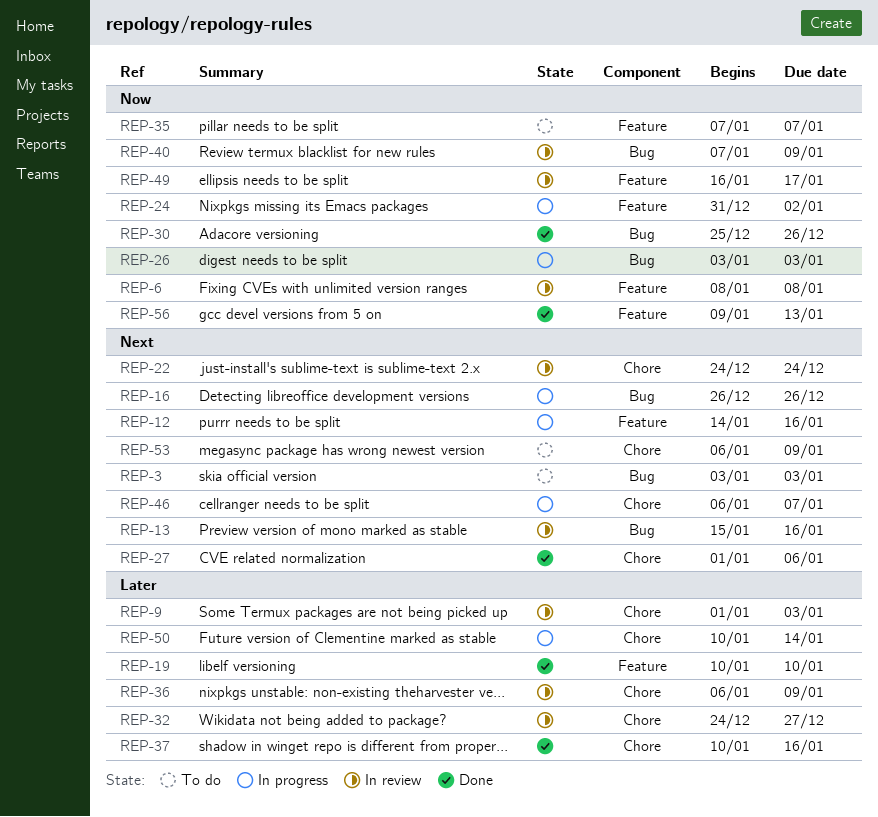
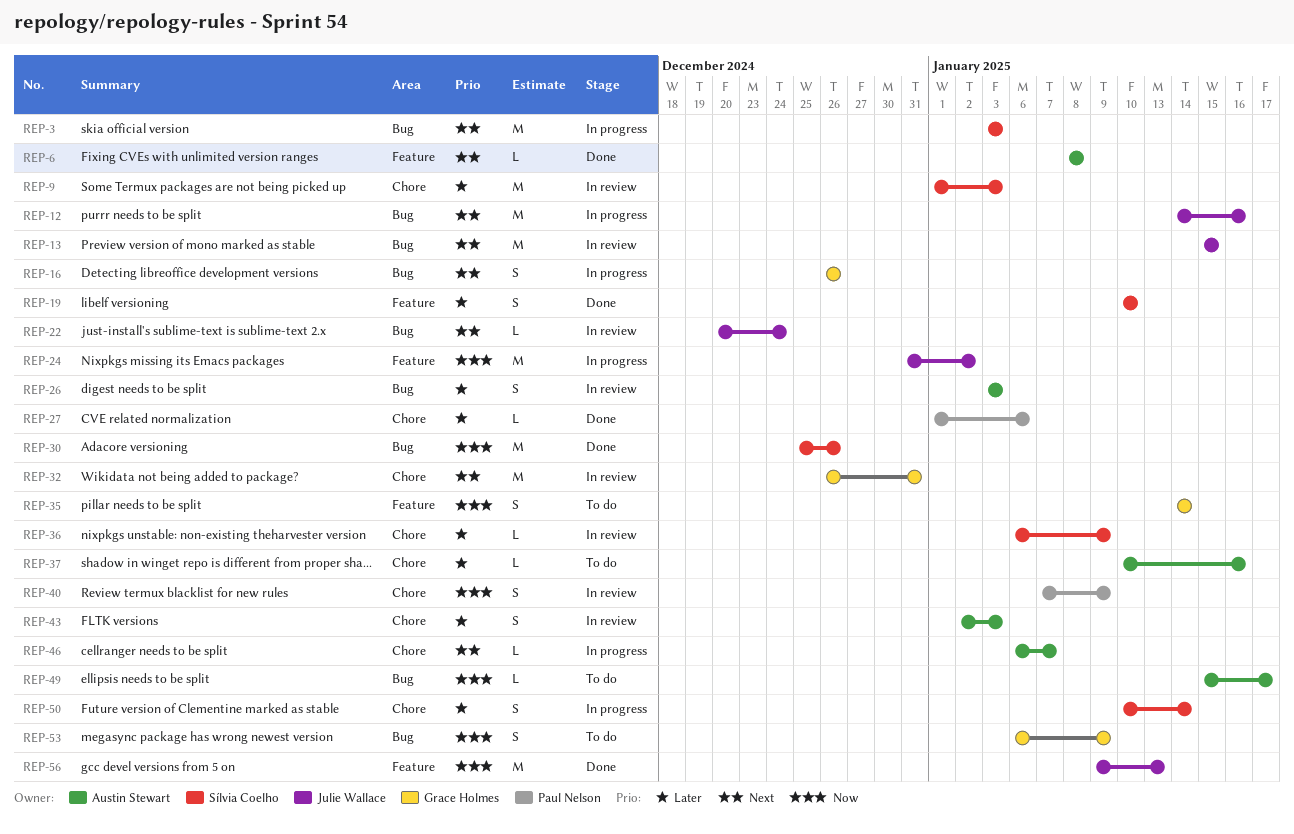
REP-3, status: To do -> In progress
REP-6, status: In review -> Done
REP-6, priority: Now -> Next
REP-12, label: Feature -> Bug
REP-13, due: Jan 16 -> Jan 15
REP-22, label: Chore -> Bug
REP-22, start: Dec 24 -> Dec 20
REP-26, status: In progress -> In review
REP-26, priority: Now -> Later
REP-27, priority: Next -> Later
REP-32, priority: Later -> Next
REP-32, start: Dec 24 -> Dec 26
REP-32, due: Dec 27 -> Dec 31
REP-35, start: Jan 7 -> Jan 14
REP-35, due: Jan 7 -> Jan 14
REP-37, status: Done -> To do
REP-40, label: Bug -> Chore
REP-43: none -> present
REP-49, status: In review -> To do
REP-49, label: Feature -> Bug
REP-49, start: Jan 16 -> Jan 15
REP-53, priority: Next -> Now
REP-53, label: Chore -> Bug

